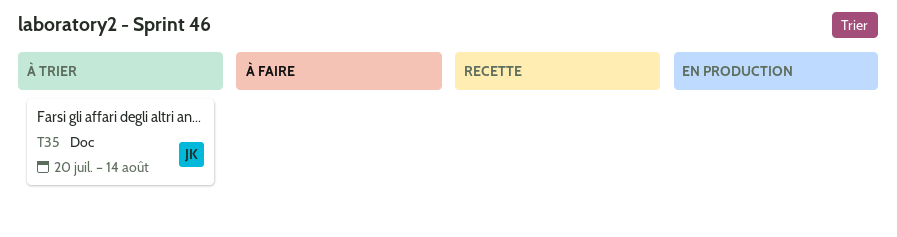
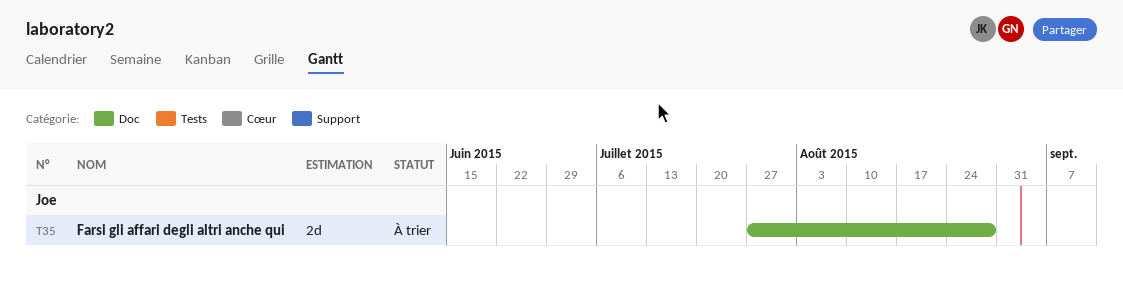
T35, start: Jul 20 -> Jul 27
T35, due: Aug 14 -> Aug 28

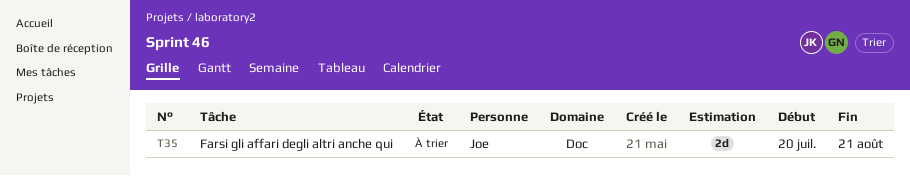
T35, start: Jul 27 -> Jul 20
T35, due: Aug 28 -> Aug 21

